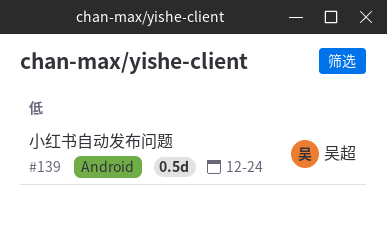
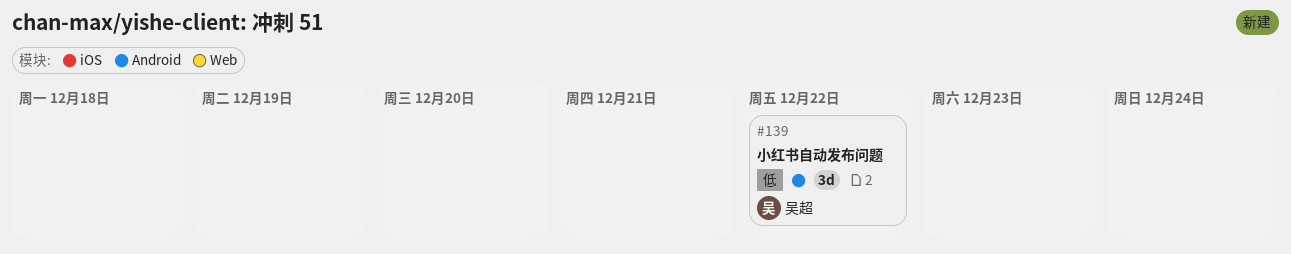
#139, estimate: 0.5d -> 3d
#139, due: Dec 24 -> Dec 22

